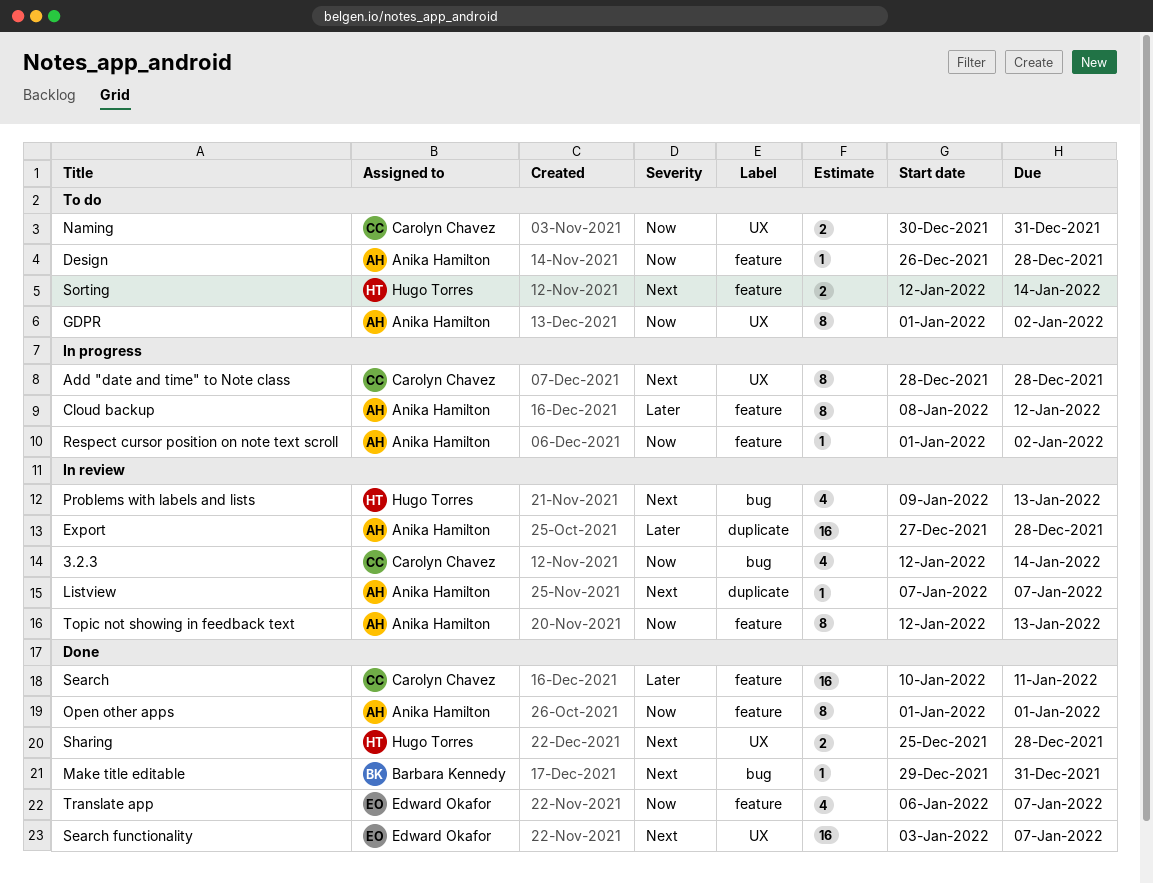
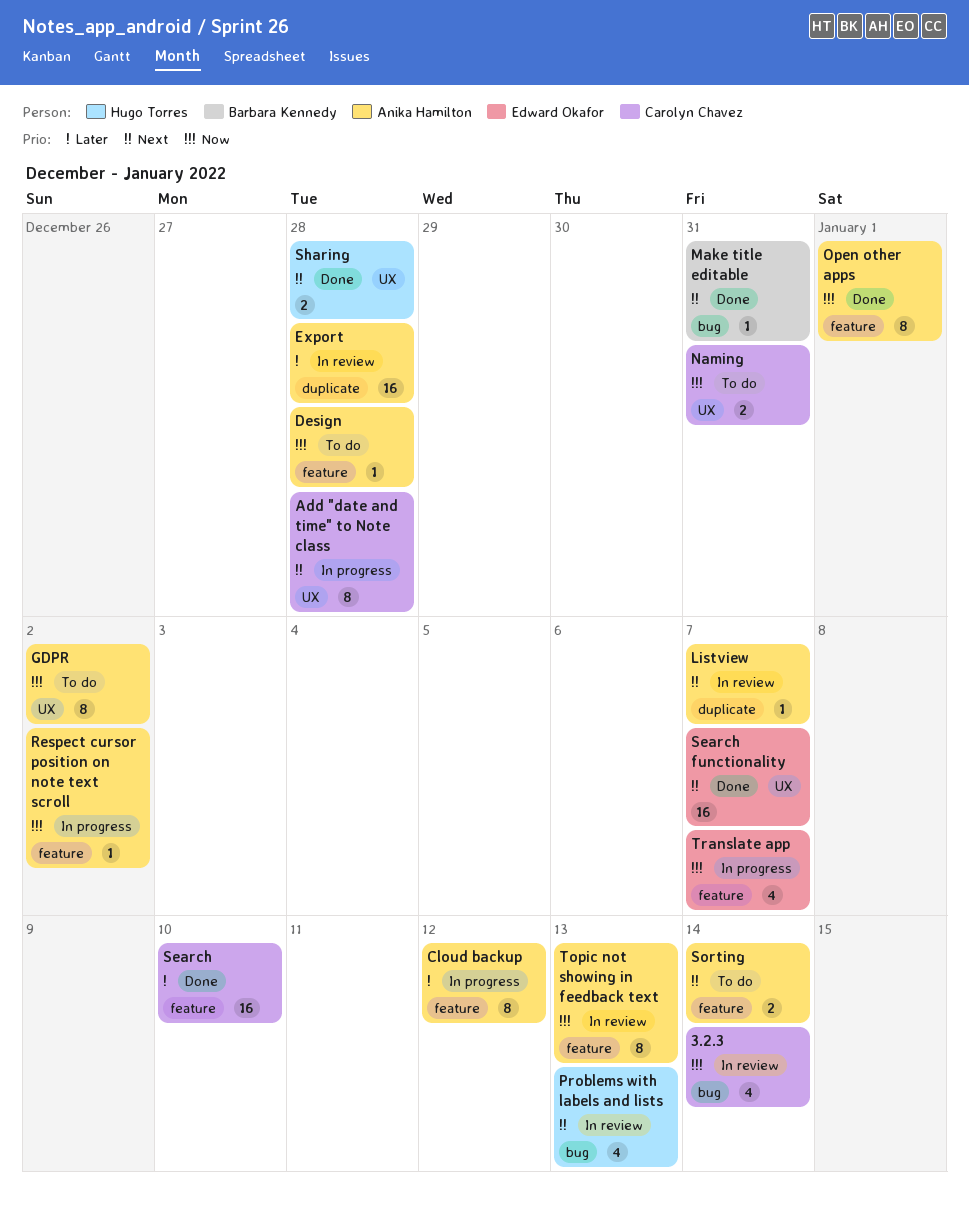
Search, due: Jan 11 -> Jan 10
Sorting, owner: Hugo Torres -> Anika Hamilton
Translate app, status: Done -> In progress

